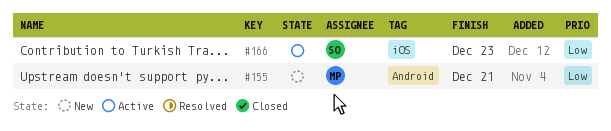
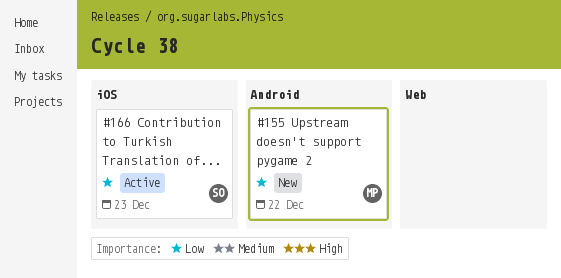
#155, due: Dec 21 -> Dec 22

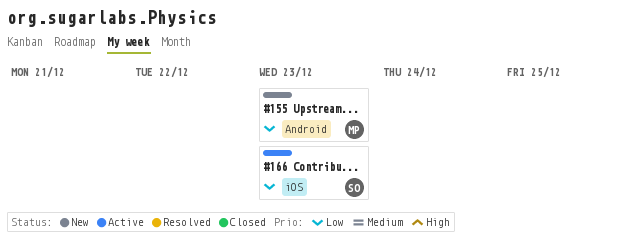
#155, due: Dec 22 -> Dec 23

